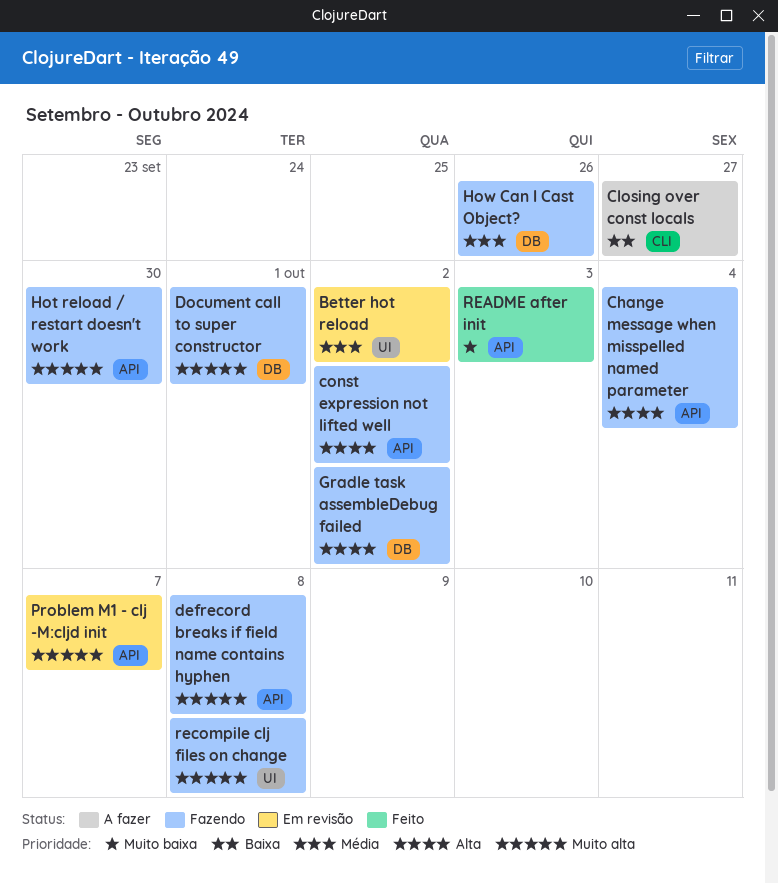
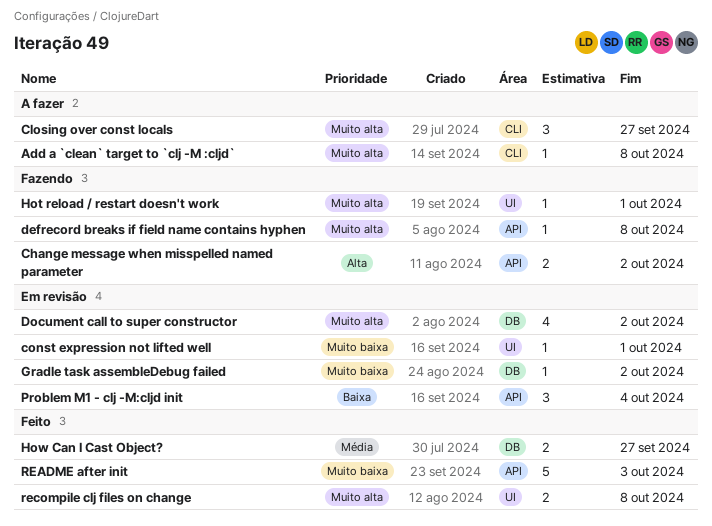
Add a `clean` target to `clj -M :cljd`: none -> present
Better hot reload: present -> none
Change message when misspelled named parameter, due: Oct 4 -> Oct 2
Closing over const locals, priority: Baixa -> Muito alta
const expression not lifted well, status: Fazendo -> Em revisão
const expression not lifted well, priority: Alta -> Muito baixa
const expression not lifted well, label: API -> UI
const expression not lifted well, due: Oct 2 -> Oct 1
Document call to super constructor, status: Fazendo -> Em revisão
Document call to super constructor, due: Oct 1 -> Oct 2
Gradle task assembleDebug failed, status: Fazendo -> Em revisão
Gradle task assembleDebug failed, priority: Alta -> Muito baixa
Hot reload / restart doesn't work, label: API -> UI
Hot reload / restart doesn't work, due: Sep 30 -> Oct 1
How Can I Cast Object?, status: Fazendo -> Feito
How Can I Cast Object?, due: Sep 26 -> Sep 27
Problem M1 - clj -M:cljd init, priority: Muito alta -> Baixa
Problem M1 - clj -M:cljd init, due: Oct 7 -> Oct 4
recompile clj files on change, status: Fazendo -> Feito

